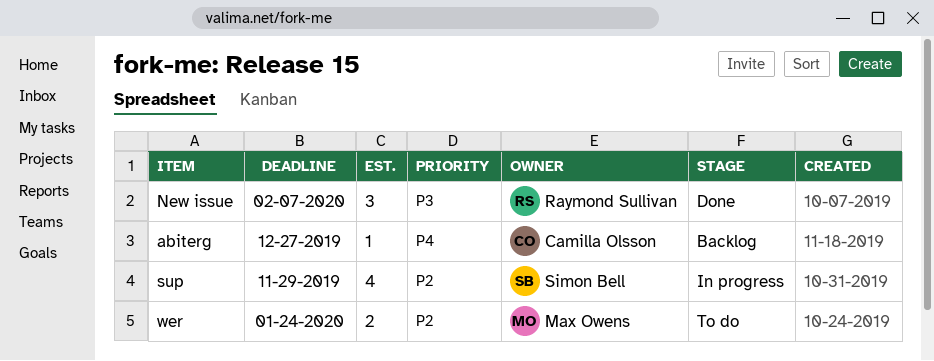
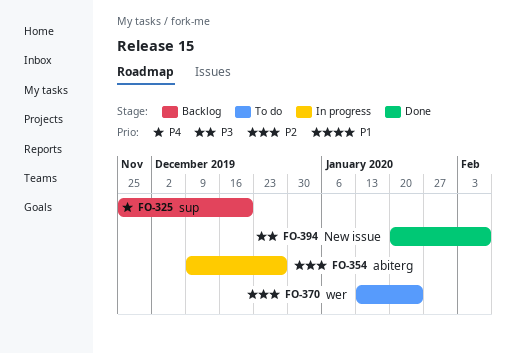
abiterg, status: Backlog -> In progress
abiterg, priority: P4 -> P2
sup, status: In progress -> Backlog
sup, priority: P2 -> P4
sup, due: Nov 29 -> Dec 20

